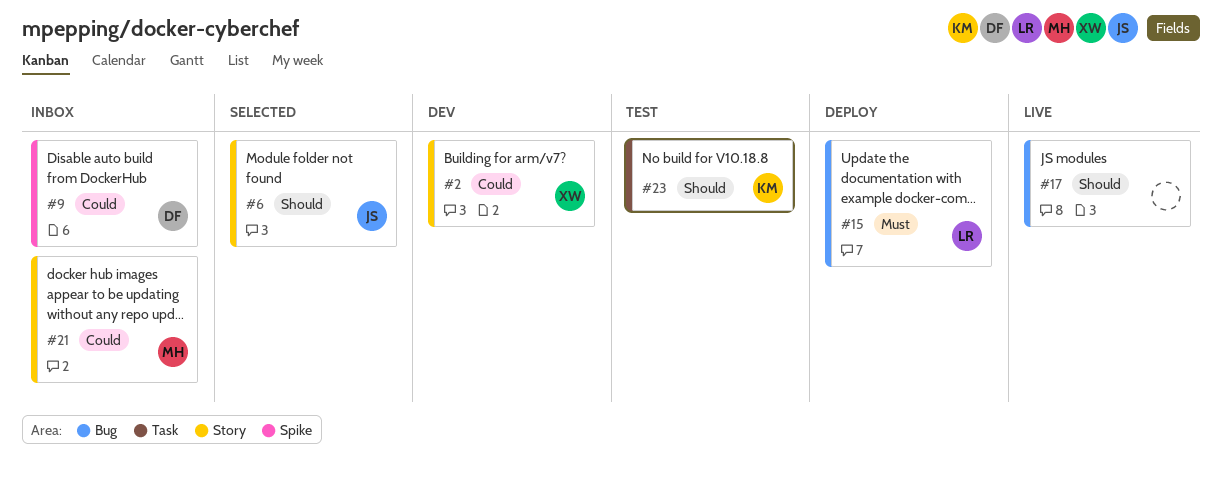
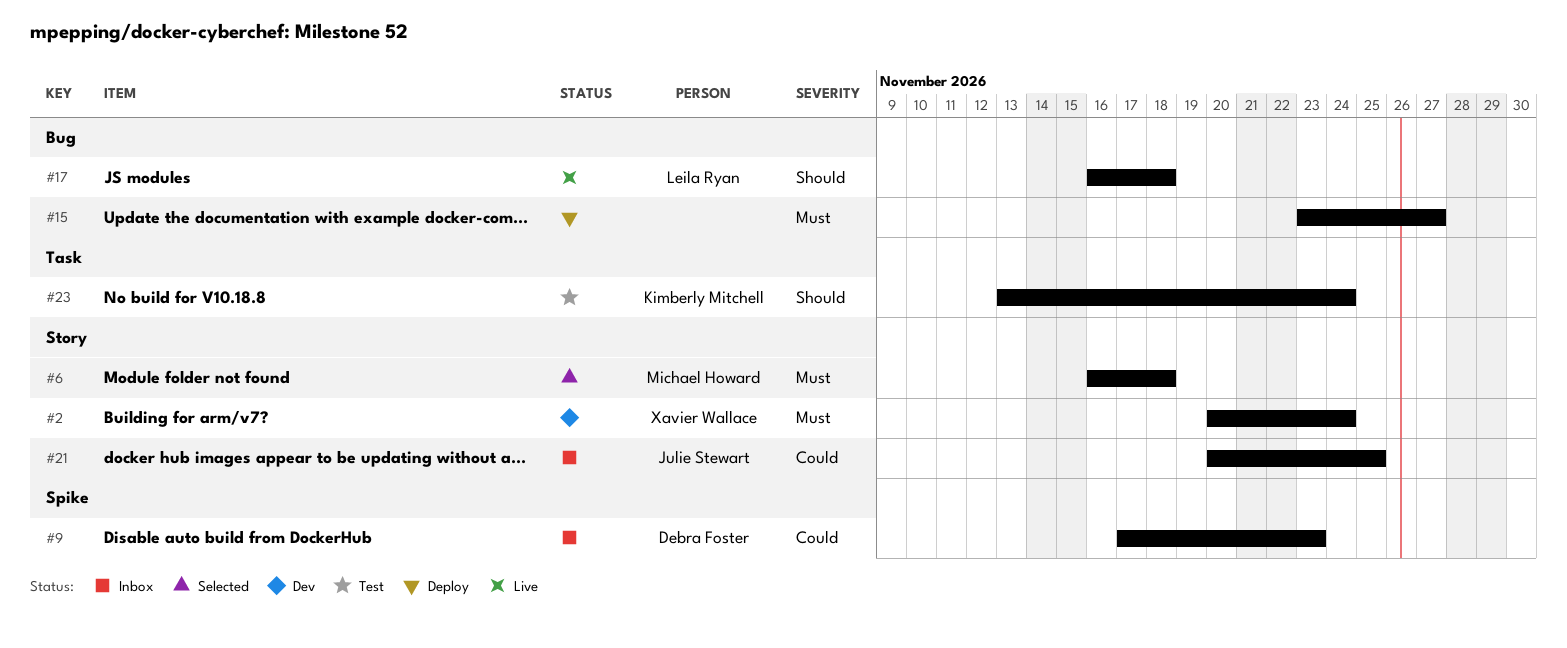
#2, priority: Could -> Must
#6, owner: Julie Stewart -> Michael Howard
#6, priority: Should -> Must
#15, owner: Leila Ryan -> none
#17, owner: none -> Leila Ryan
#21, owner: Michael Howard -> Julie Stewart

